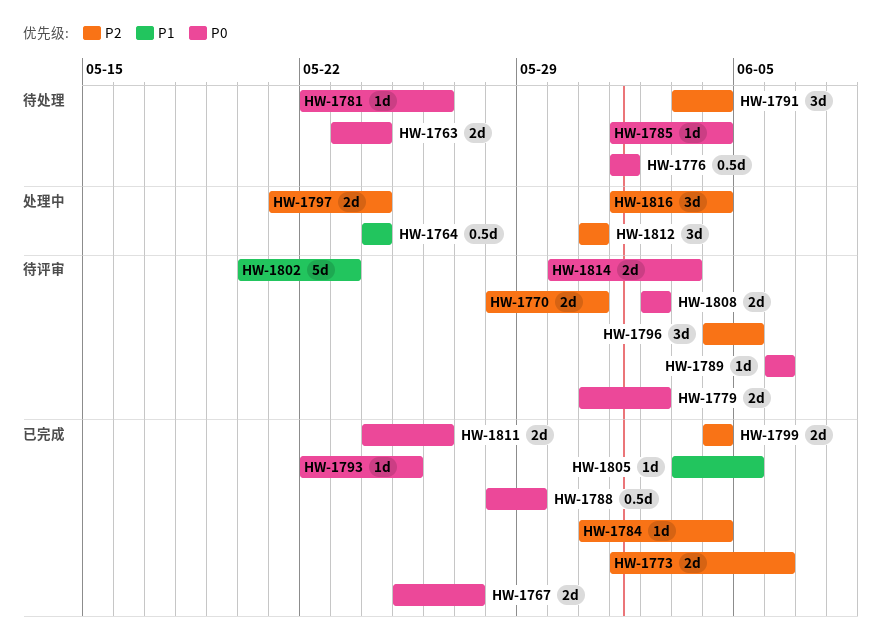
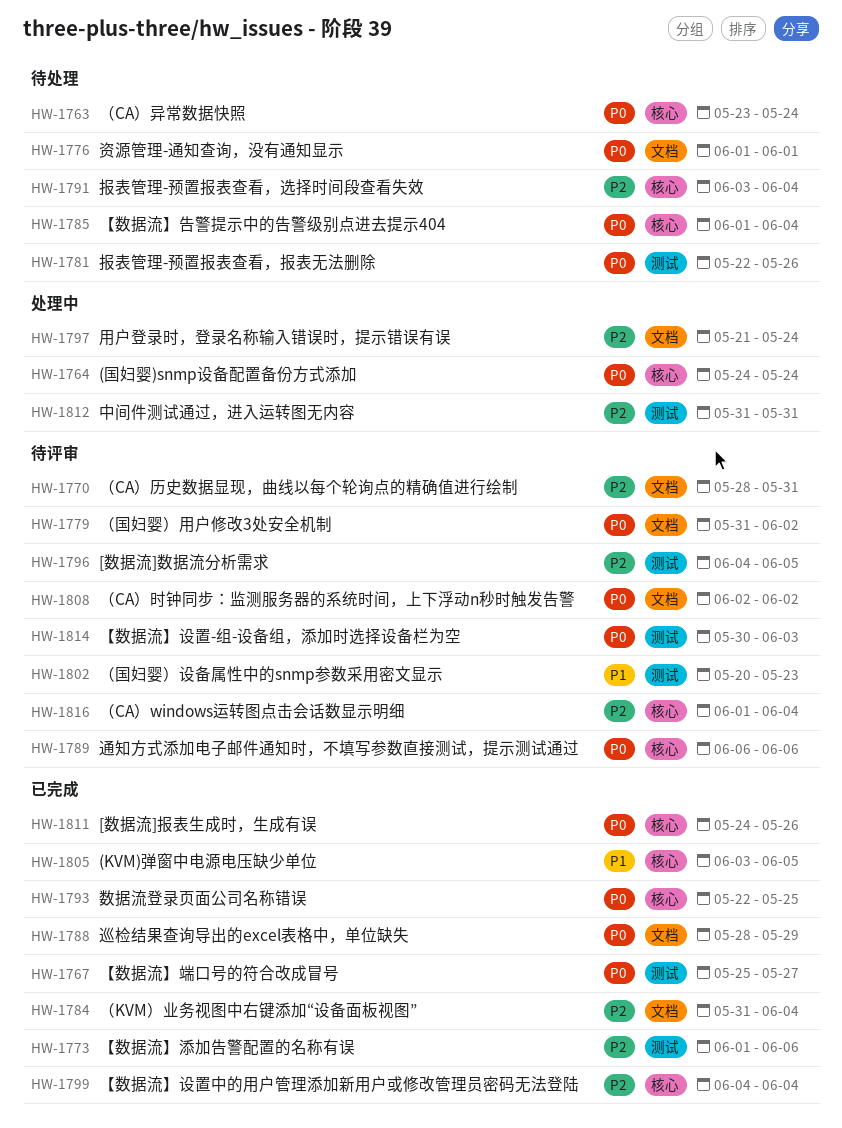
HW-1764, priority: P1 -> P0
HW-1816, status: 处理中 -> 待评审

